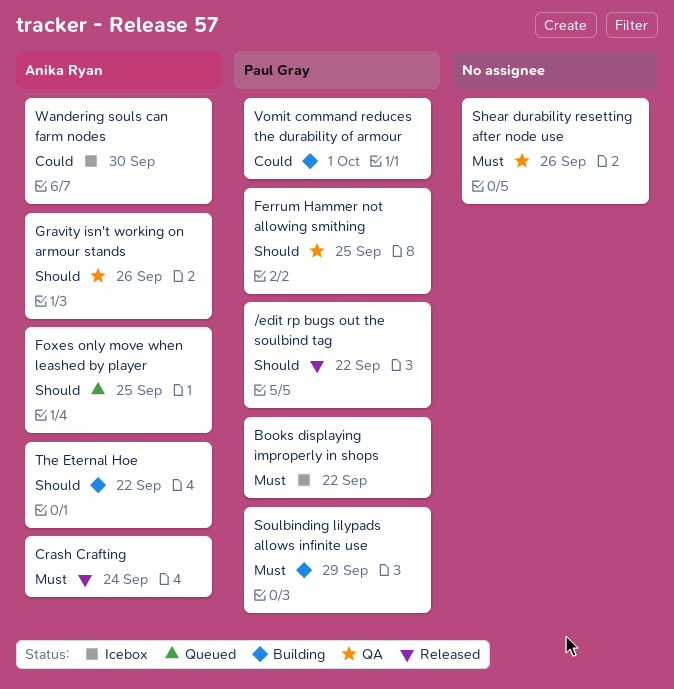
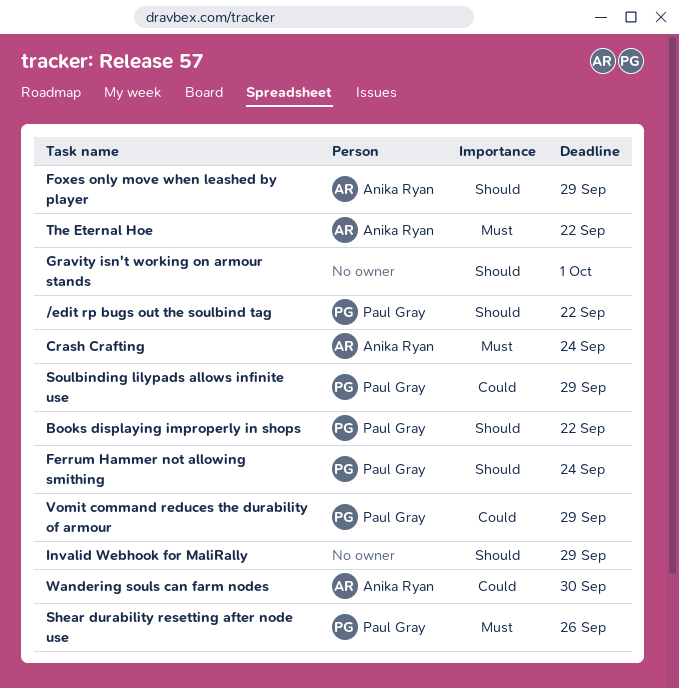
Books displaying improperly in shops, priority: Must -> Should
Ferrum Hammer not allowing smithing, due: Sep 25 -> Sep 24
Foxes only move when leashed by player, due: Sep 25 -> Sep 29
Gravity isn't working on armour stands, owner: Anika Ryan -> none
Gravity isn't working on armour stands, due: Sep 26 -> Oct 1
Invalid Webhook for MaliRally: none -> present
Shear durability resetting after node use, owner: none -> Paul Gray
Soulbinding lilypads allows infinite use, priority: Must -> Could
The Eternal Hoe, priority: Should -> Must
Vomit command reduces the durability of armour, due: Oct 1 -> Sep 29

